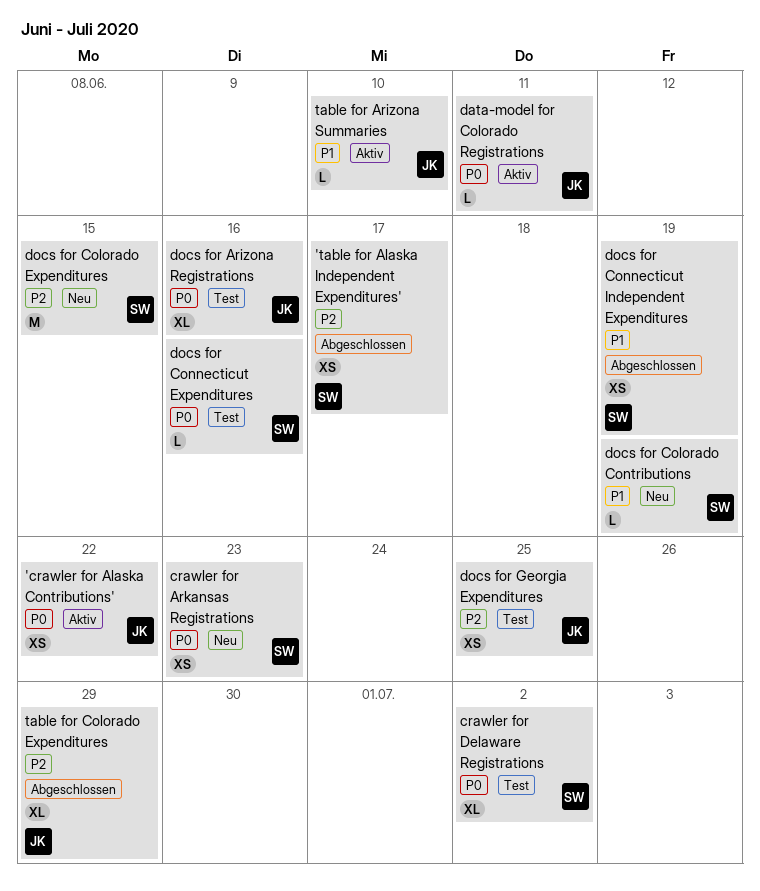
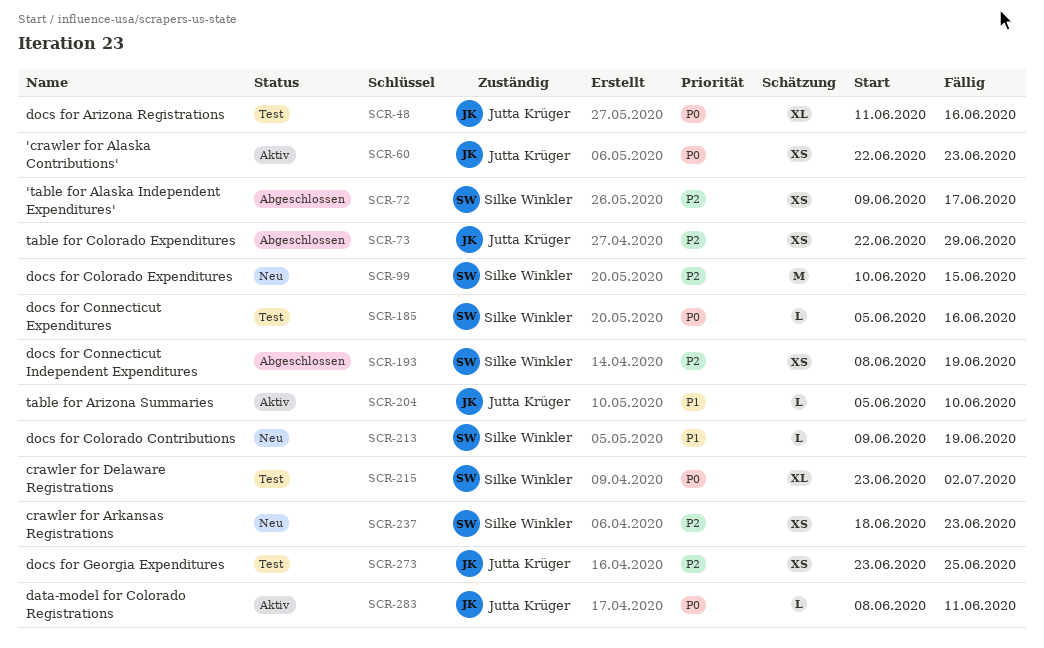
'crawler for Alaska Contributions', due: Jun 22 -> Jun 23
crawler for Arkansas Registrations, priority: P0 -> P2
docs for Connecticut Independent Expenditures, priority: P1 -> P2
table for Colorado Expenditures, estimate: XL -> XS

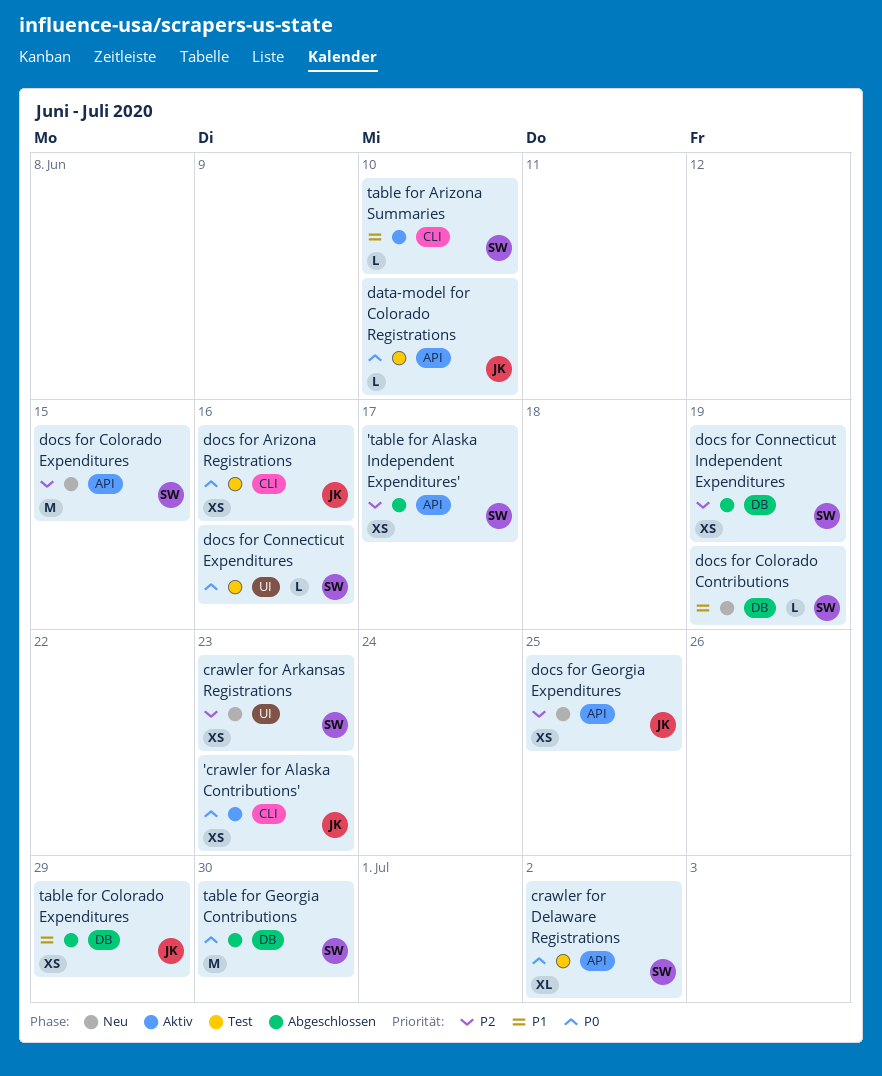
data-model for Colorado Registrations, status: Aktiv -> Test
data-model for Colorado Registrations, due: Jun 11 -> Jun 10
docs for Arizona Registrations, estimate: XL -> XS
docs for Georgia Expenditures, status: Test -> Neu
table for Arizona Summaries, owner: Jutta Krüger -> Silke Winkler
table for Colorado Expenditures, priority: P2 -> P1
table for Georgia Contributions: none -> present

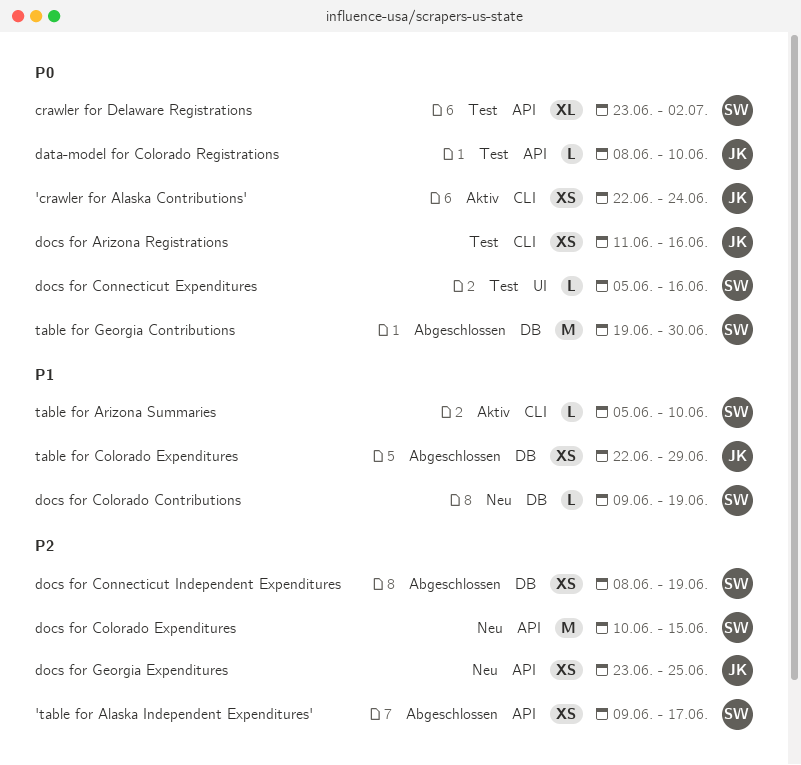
'crawler for Alaska Contributions', due: Jun 23 -> Jun 24
crawler for Arkansas Registrations: present -> none

